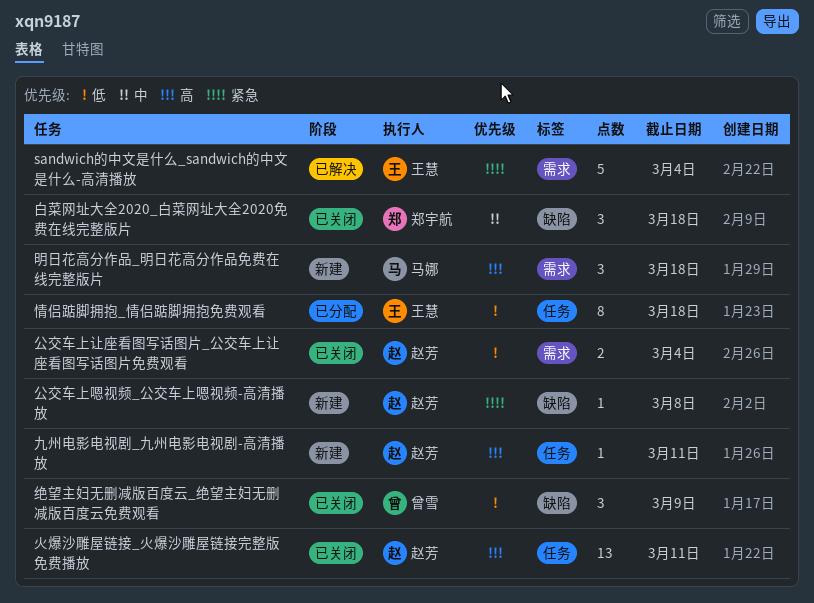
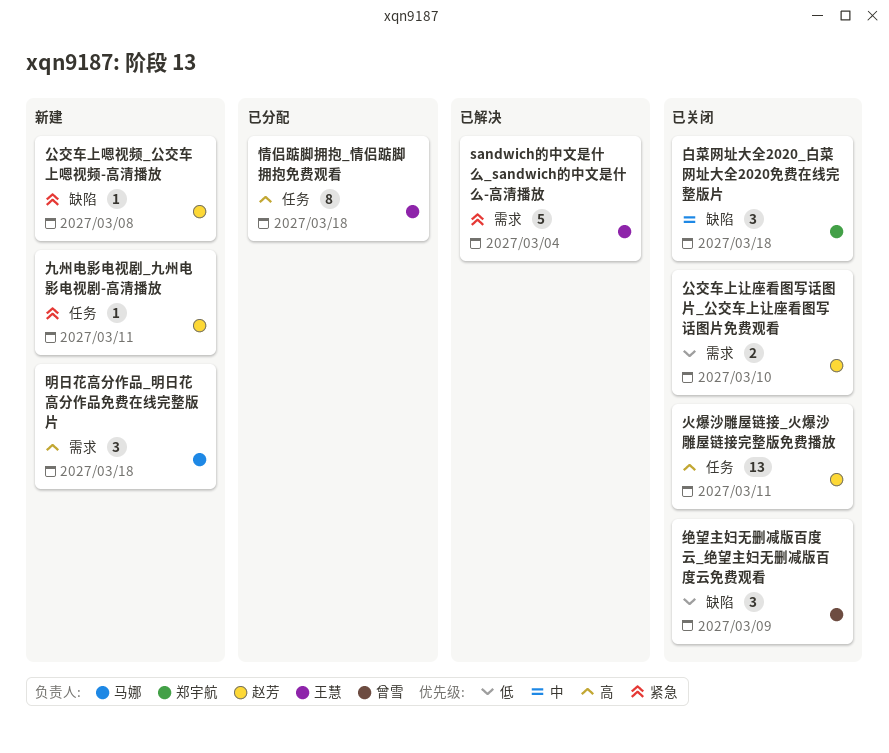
九州电影电视剧_九州电影电视剧-高清播放, priority: 高 -> 紧急
公交车上让座看图写话图片_公交车上让座看图写话图片免费观看, due: Mar 4 -> Mar 10
情侣踮脚拥抱_情侣踮脚拥抱免费观看, priority: 低 -> 高

